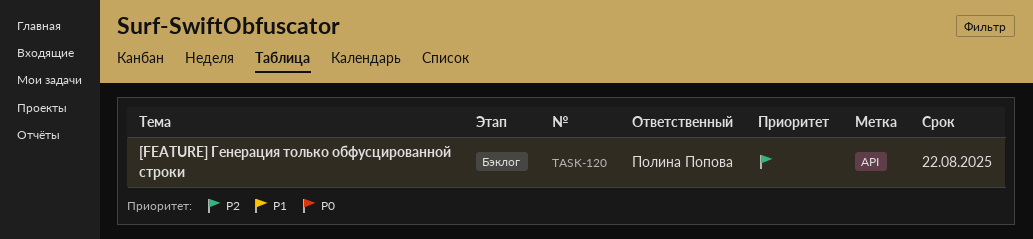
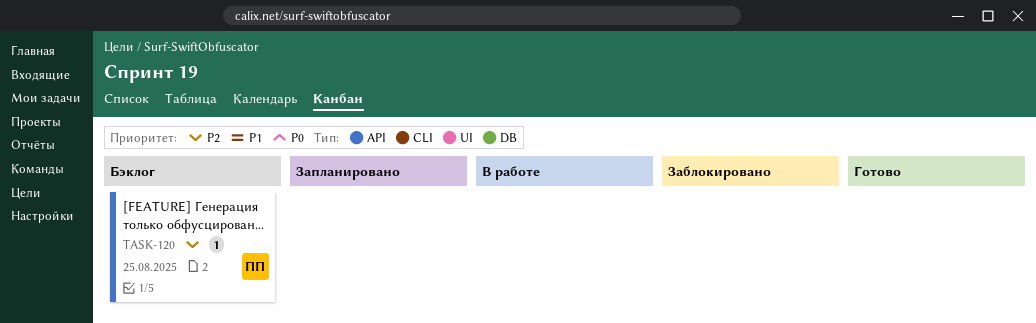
TASK-120, due: Aug 22 -> Aug 25

